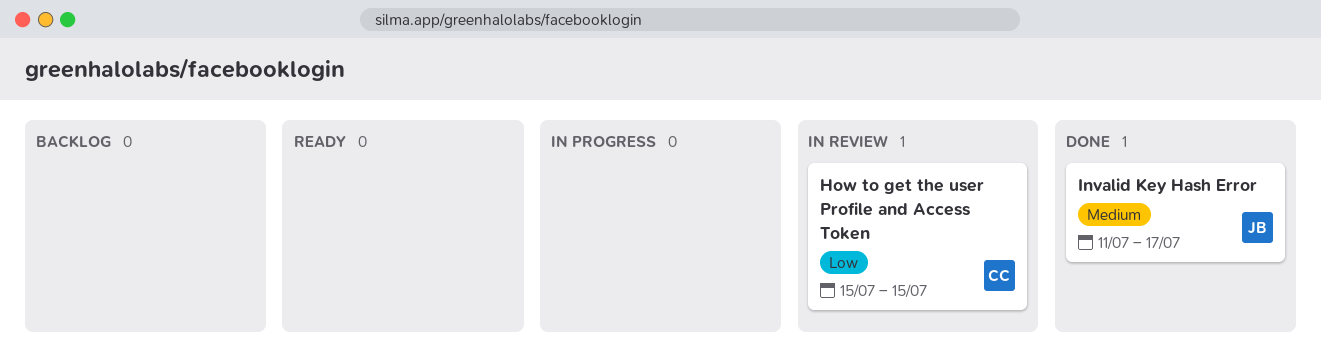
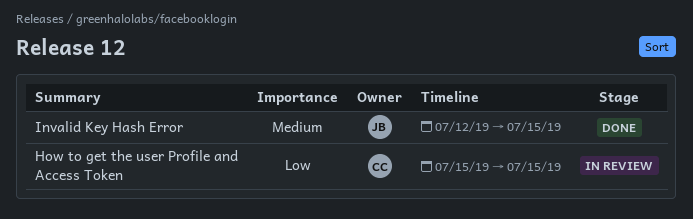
Invalid Key Hash Error, start: Jul 11 -> Jul 12
Invalid Key Hash Error, due: Jul 17 -> Jul 15

